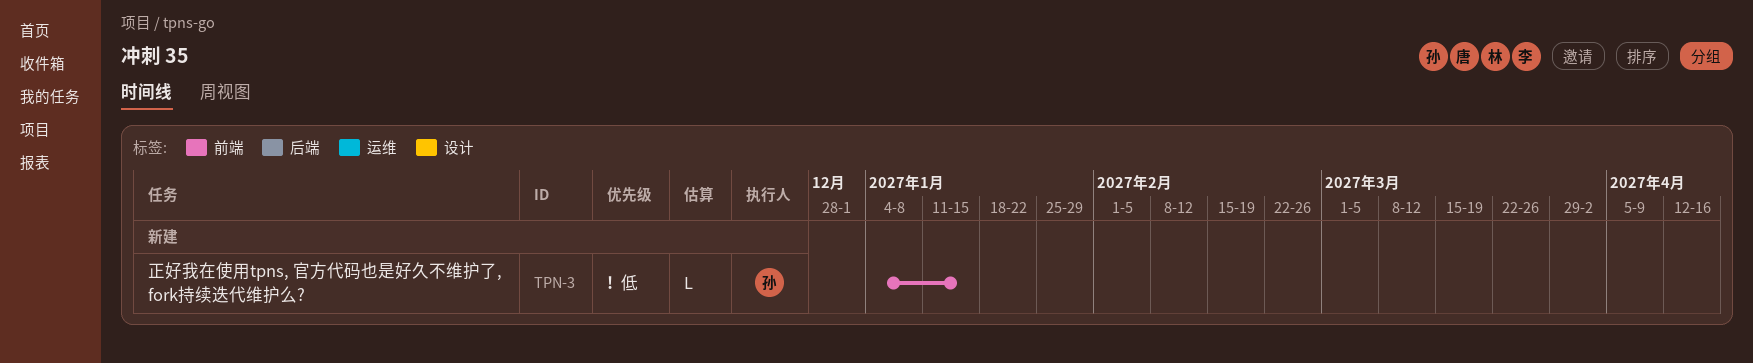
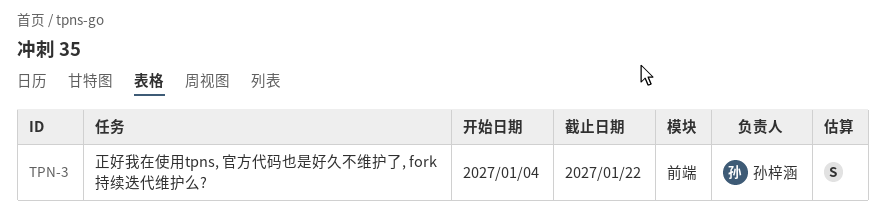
TPN-3, estimate: L -> S
TPN-3, due: Jan 15 -> Jan 22

